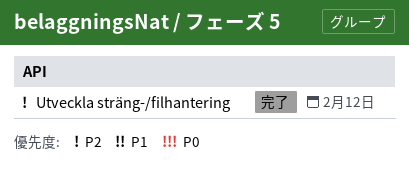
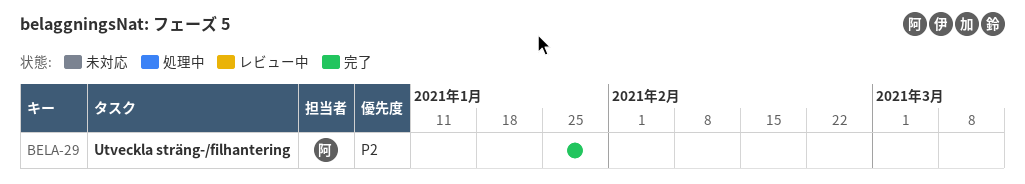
Utveckla sträng-/filhantering, due: Feb 12 -> Jan 29

